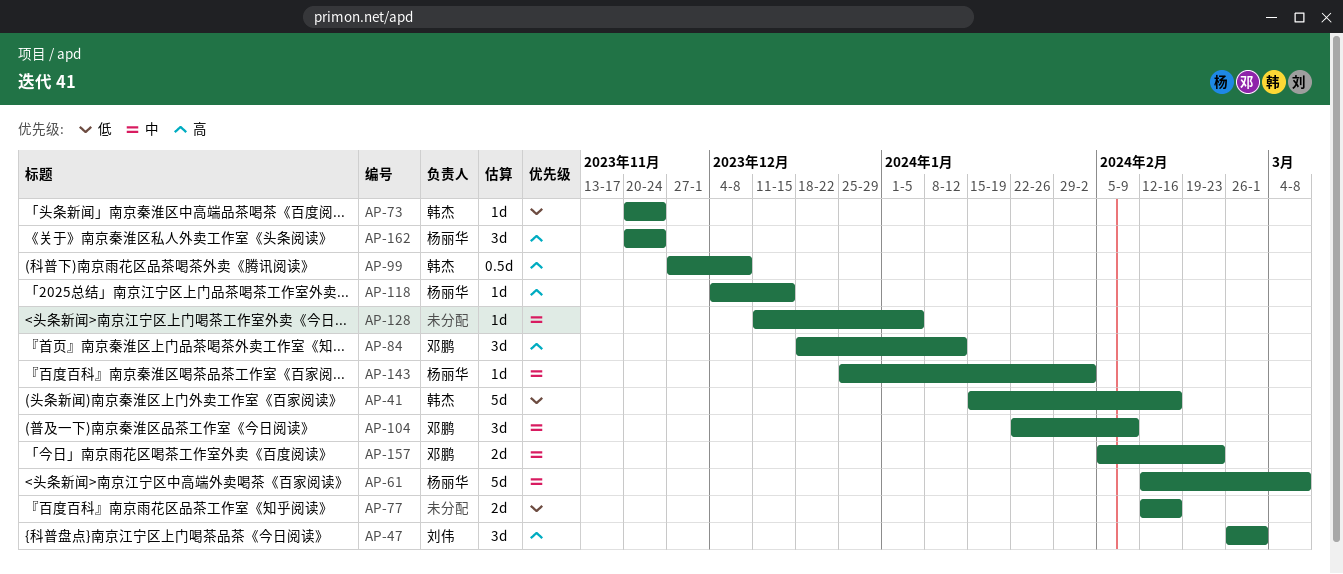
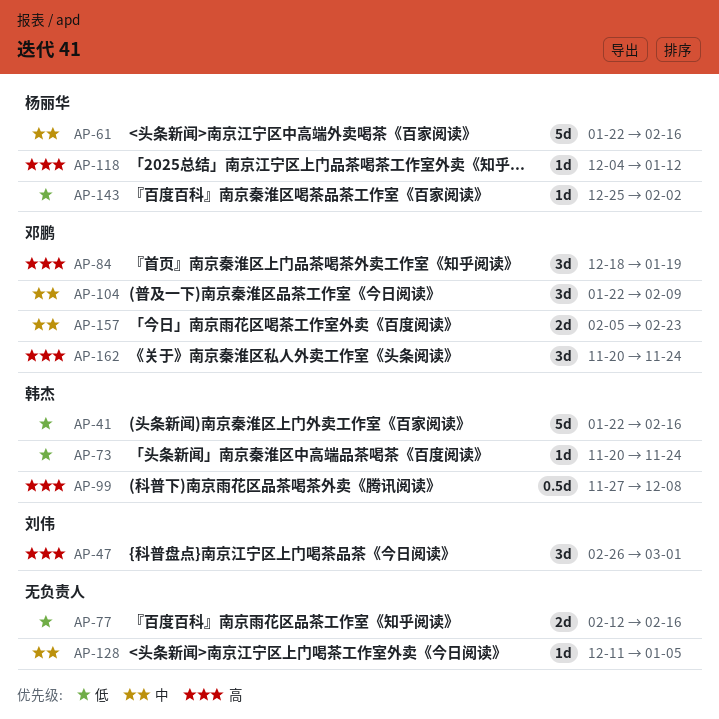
AP-41, start: Jan 15 -> Jan 22
AP-61, start: Feb 12 -> Jan 22
AP-61, due: Mar 8 -> Feb 16
AP-84, due: Jan 12 -> Jan 19
AP-118, due: Dec 15 -> Jan 12
AP-143, priority: 中 -> 低
AP-162, owner: 杨丽华 -> 邓鹏

